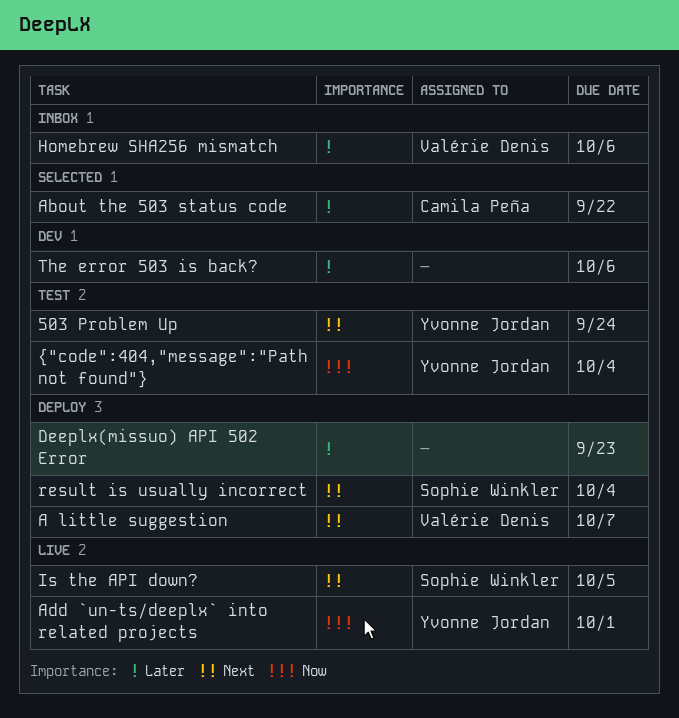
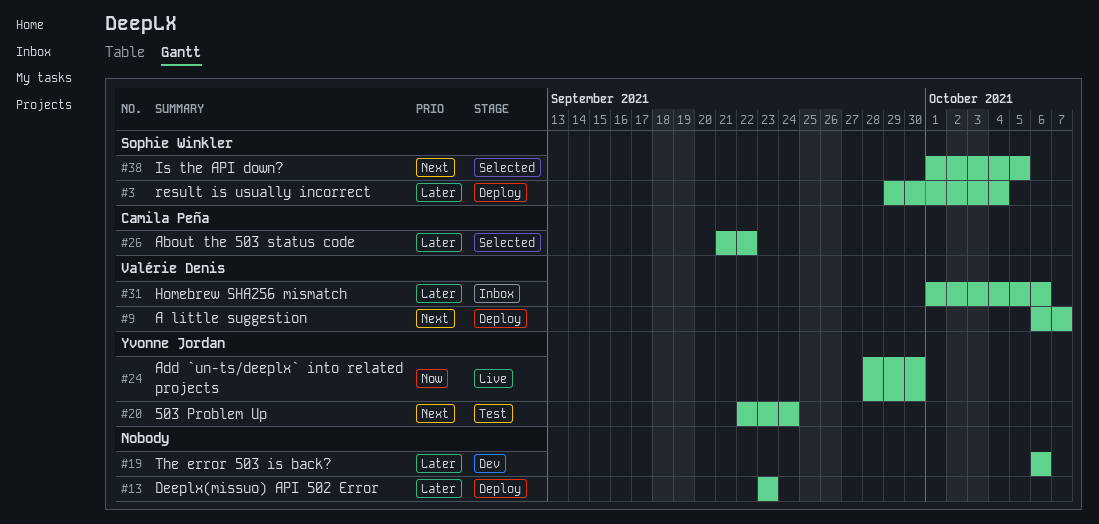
Add `un-ts/deeplx` into related projects, due: Oct 1 -> Sep 30
Is the API down?, status: Live -> Selected
result is usually incorrect, priority: Next -> Later
{"code":404,"message":"Path not found"}: present -> none

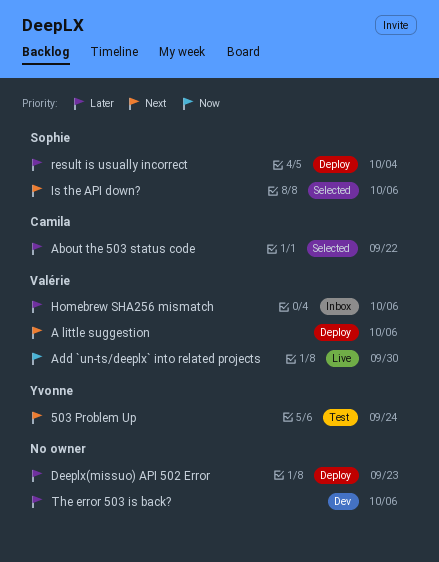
A little suggestion, due: Oct 7 -> Oct 6
Add `un-ts/deeplx` into related projects, owner: Yvonne Jordan -> Valérie Denis
Is the API down?, due: Oct 5 -> Oct 6

